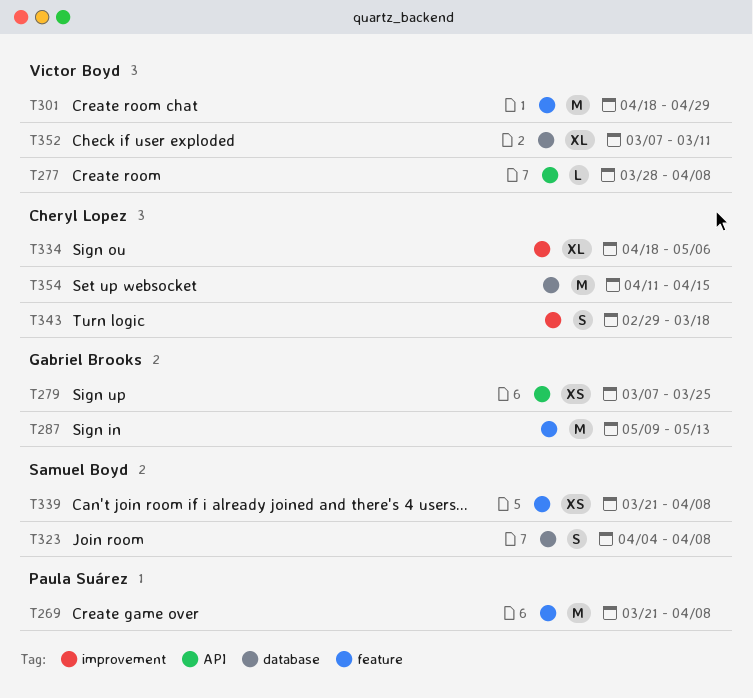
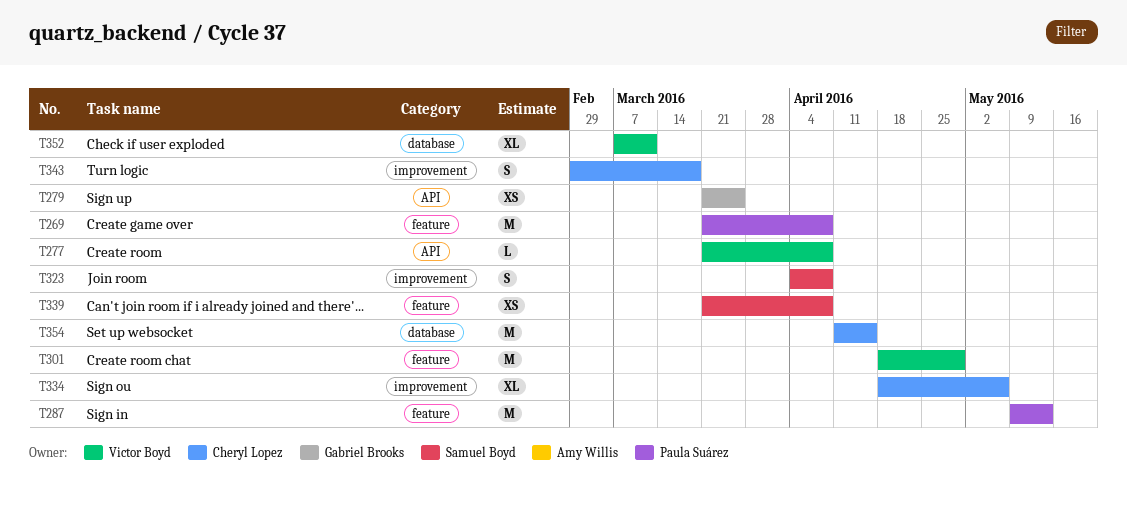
T277, start: Mar 28 -> Mar 21
T279, start: Mar 7 -> Mar 21
T287, owner: Gabriel Brooks -> Paula Suárez
T323, label: database -> improvement

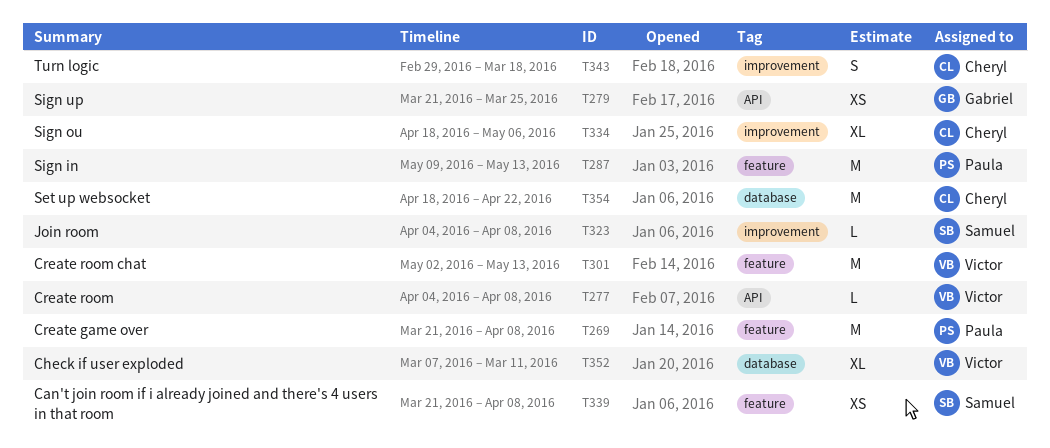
T277, start: Mar 21 -> Apr 4
T301, start: Apr 18 -> May 2
T301, due: Apr 29 -> May 13
T323, estimate: S -> L
T354, start: Apr 11 -> Apr 18
T354, due: Apr 15 -> Apr 22

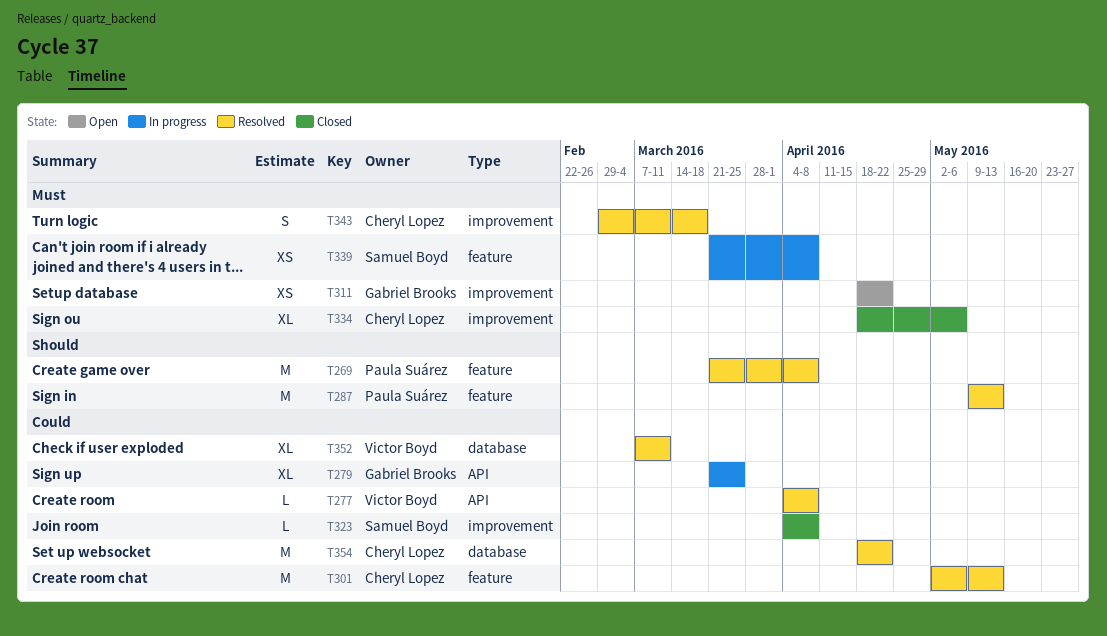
T279, estimate: XS -> XL
T301, owner: Victor Boyd -> Cheryl Lopez
T311: none -> present

